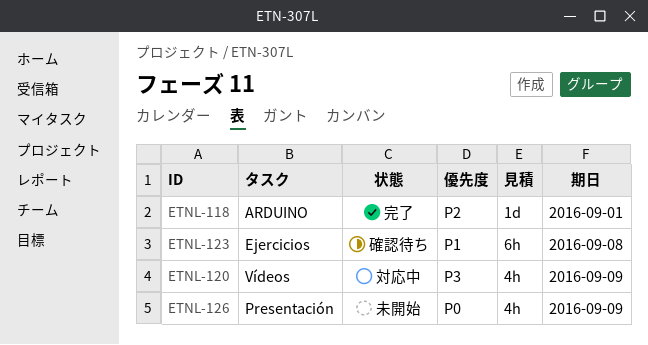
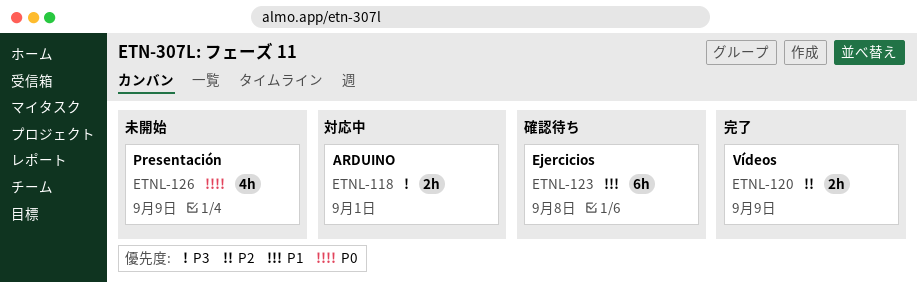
ETNL-118, status: 完了 -> 対応中
ETNL-118, priority: P2 -> P3
ETNL-118, estimate: 1d -> 2h
ETNL-120, status: 対応中 -> 完了
ETNL-120, priority: P3 -> P2
ETNL-120, estimate: 4h -> 2h

